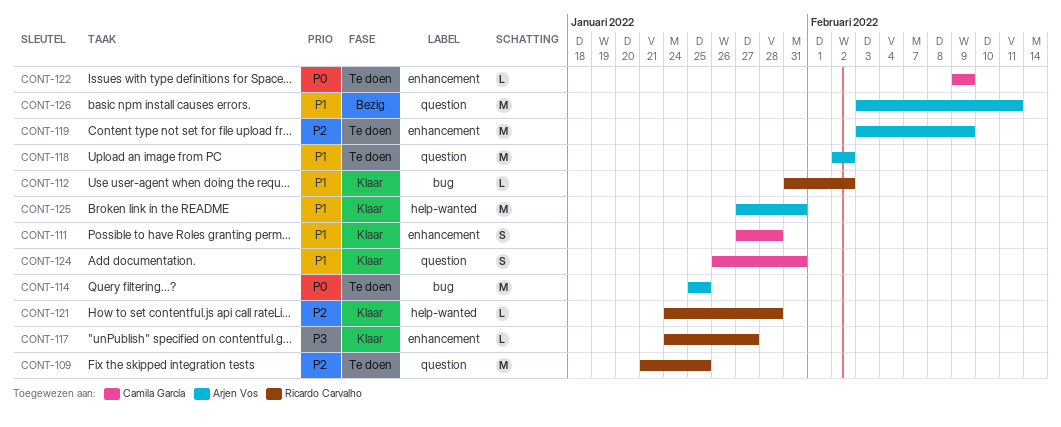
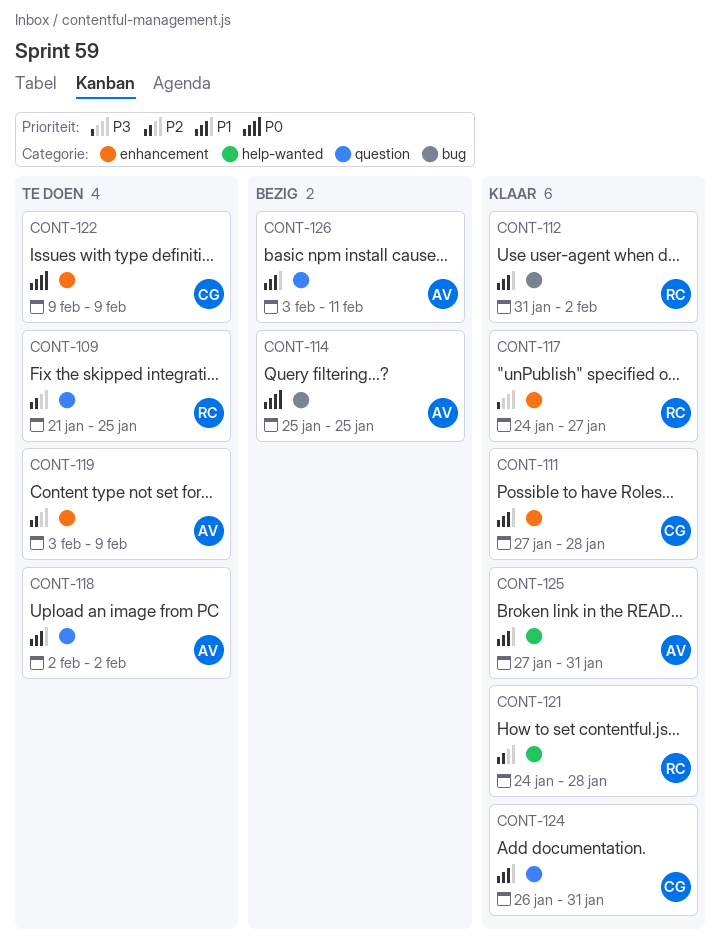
CONT-114, status: Te doen -> Bezig

